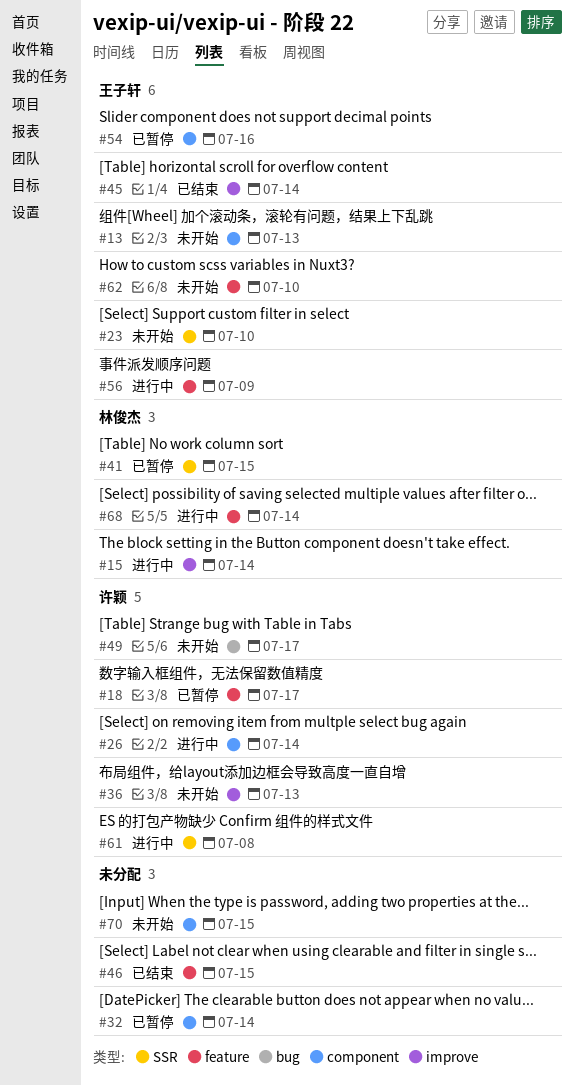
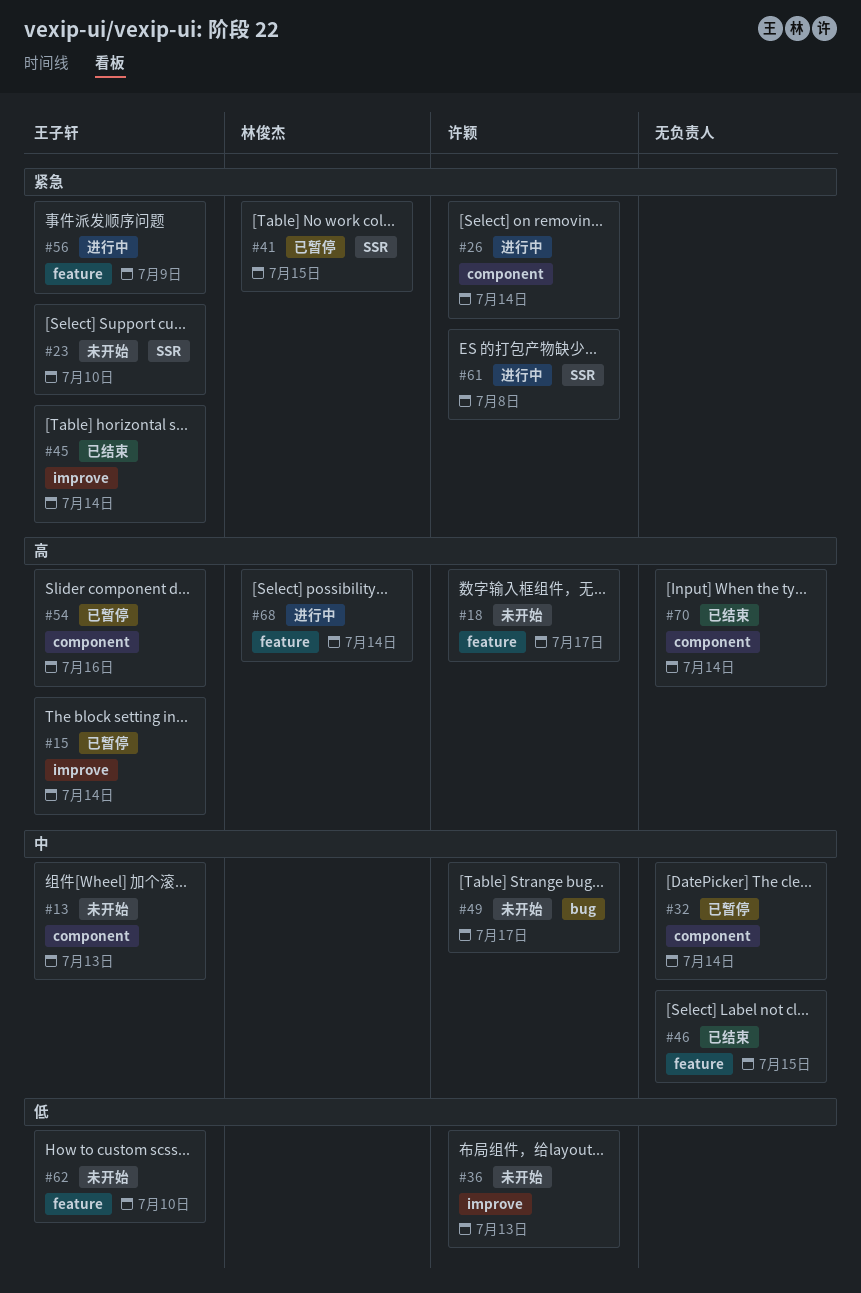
#15, status: 进行中 -> 已暂停
#15, owner: 林俊杰 -> 王子轩
#18, status: 已暂停 -> 未开始
#70, status: 未开始 -> 已结束
#70, due: Jul 15 -> Jul 14

